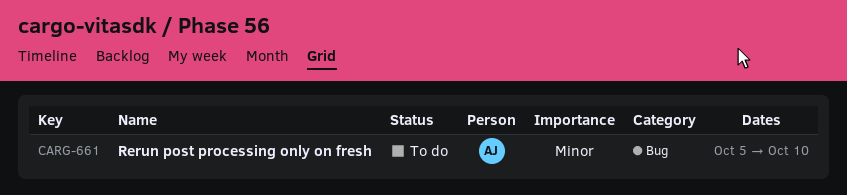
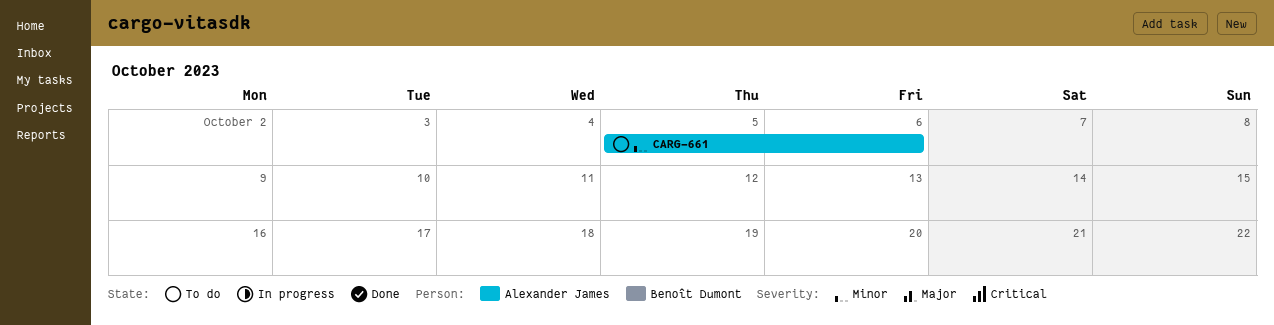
CARG-661, due: Oct 10 -> Oct 6

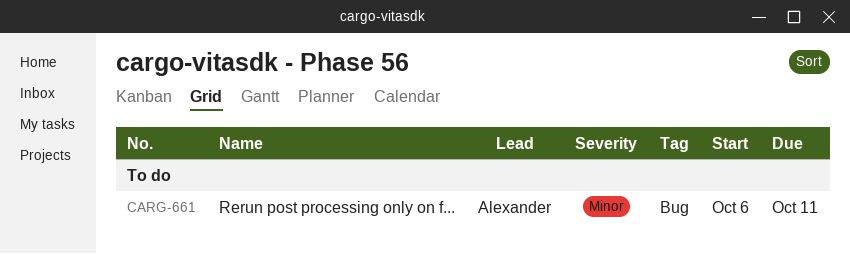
CARG-661, start: Oct 5 -> Oct 6
CARG-661, due: Oct 6 -> Oct 11

